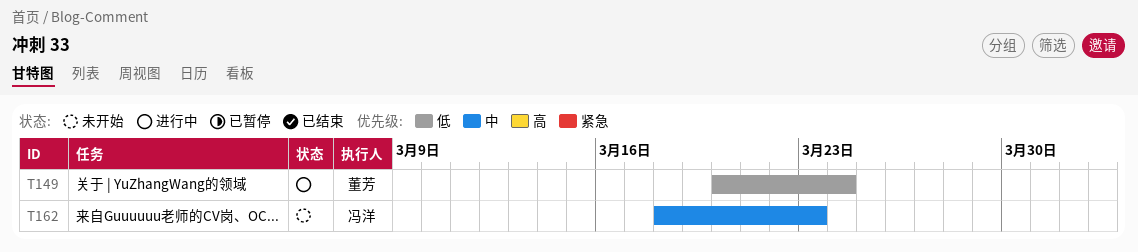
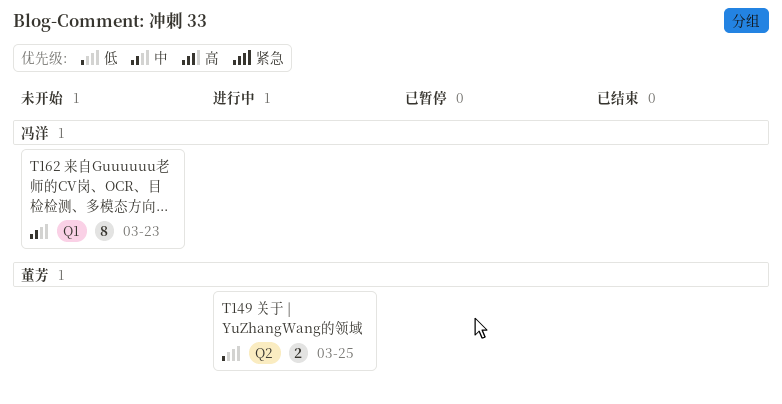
T149, due: Mar 24 -> Mar 25

